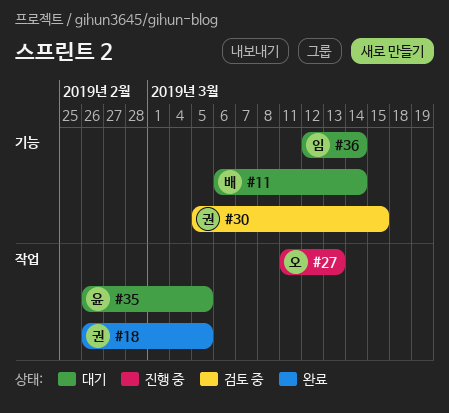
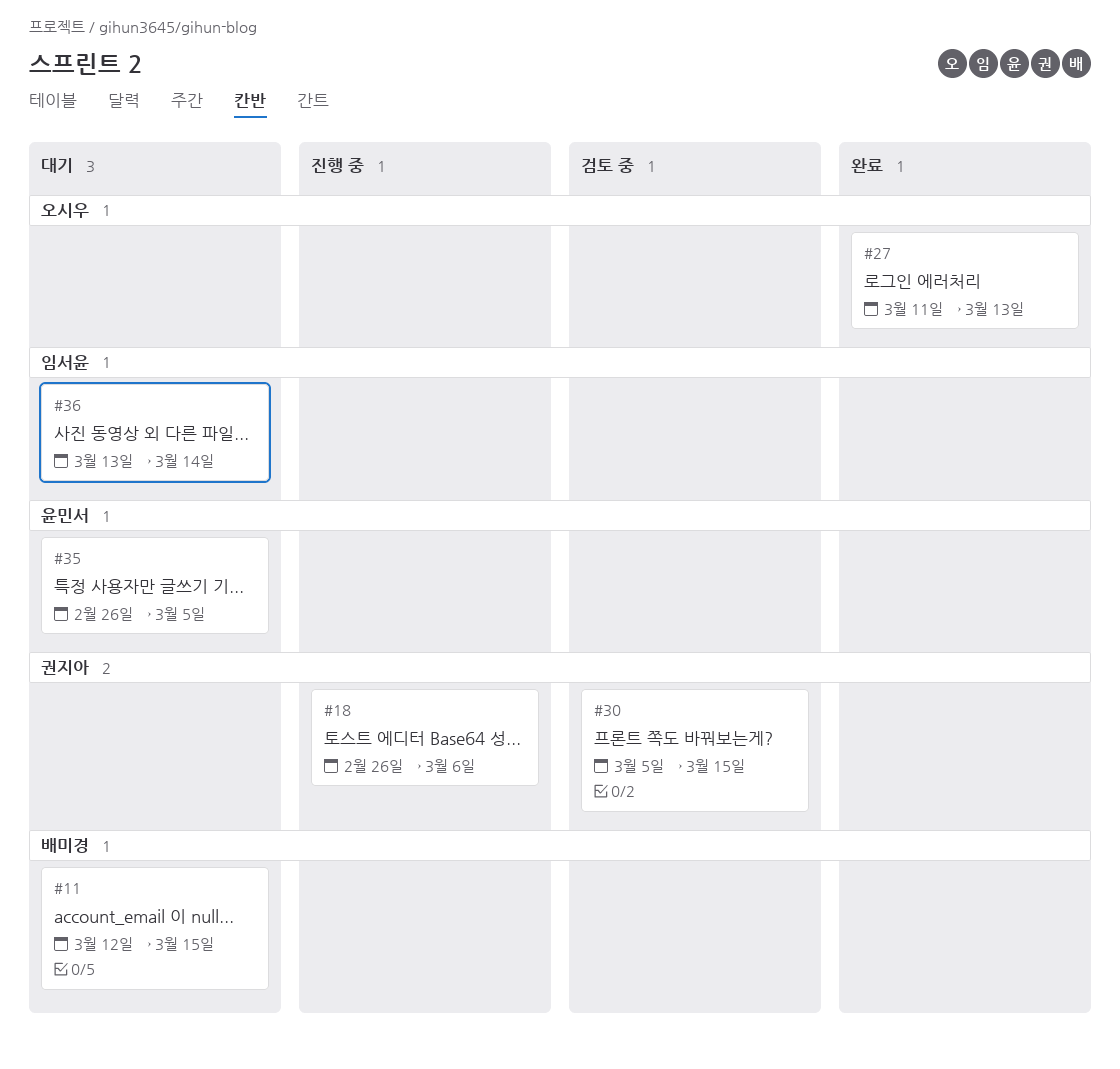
#11, start: Mar 6 -> Mar 12
#11, due: Mar 14 -> Mar 15
#18, status: 완료 -> 진행 중
#18, due: Mar 5 -> Mar 6
#27, status: 진행 중 -> 완료
#36, start: Mar 12 -> Mar 13

